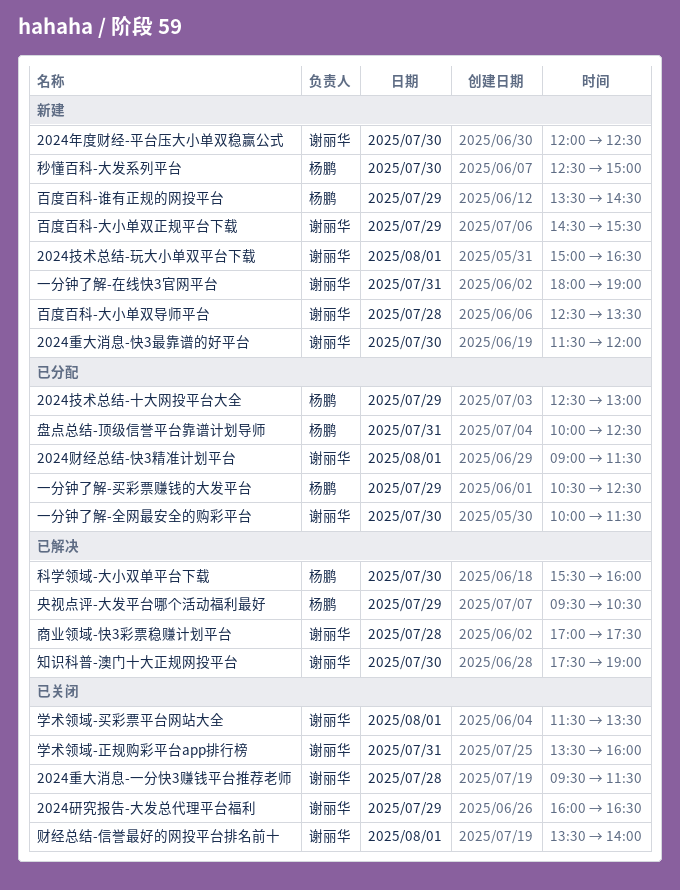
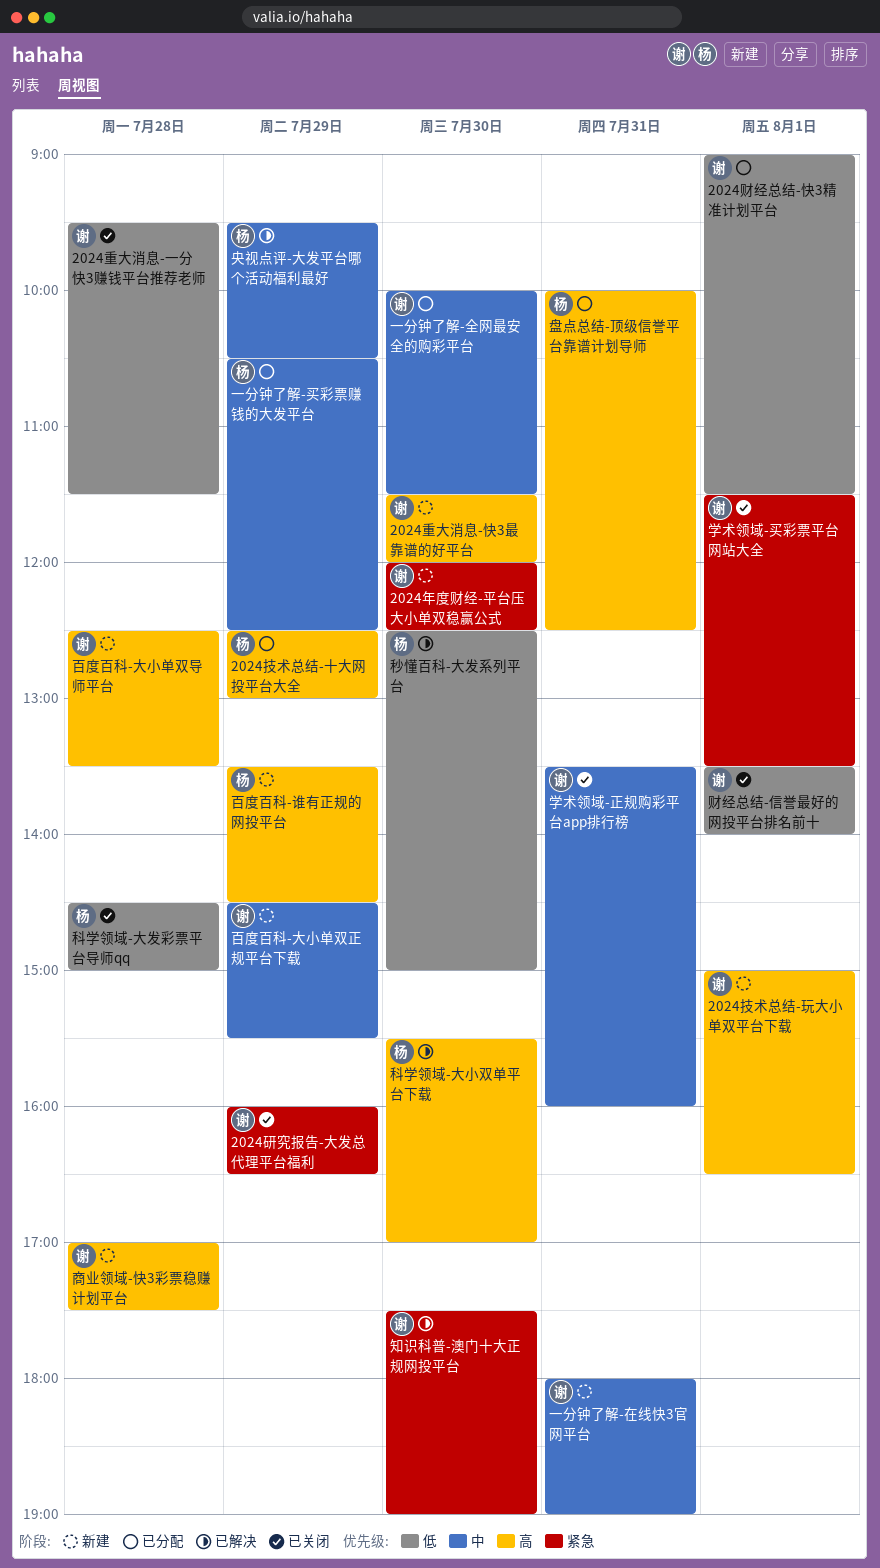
商业领域-快3彩票稳赚计划平台, status: 已解决 -> 新建
科学领域-大发彩票平台导师qq: none -> present
科学领域-大小双单平台下载, ends: 16:00 -> 17:00
秒懂百科-大发系列平台, status: 新建 -> 已解决

